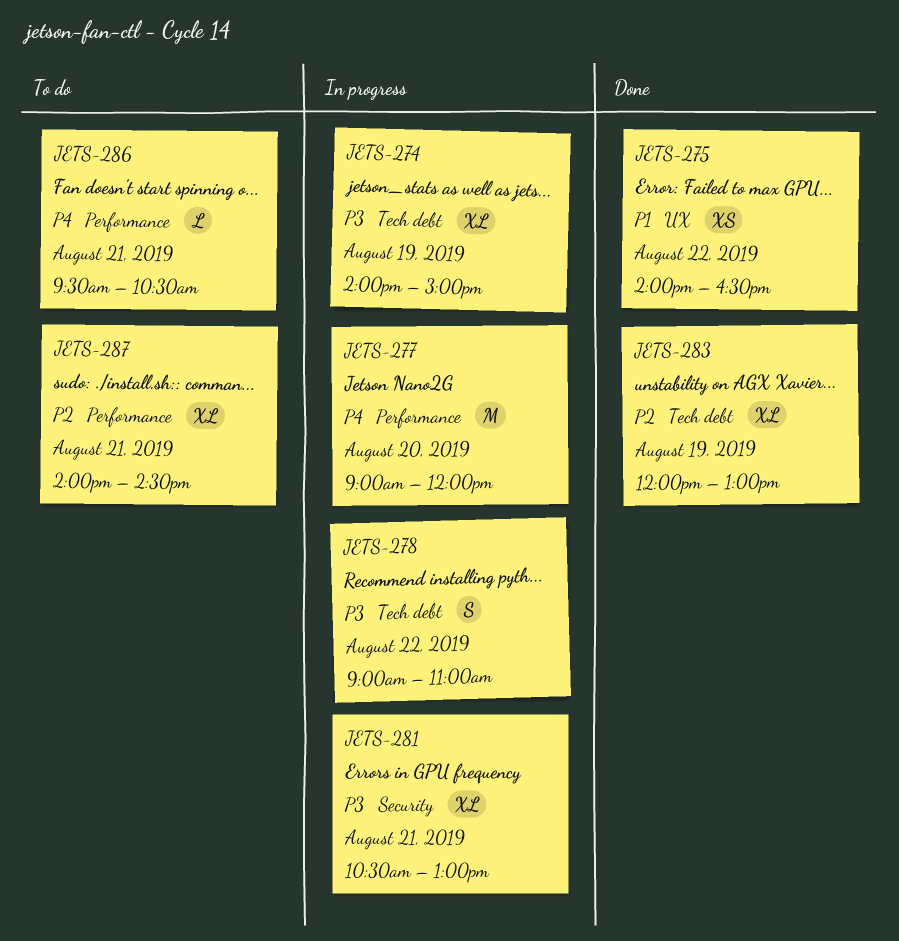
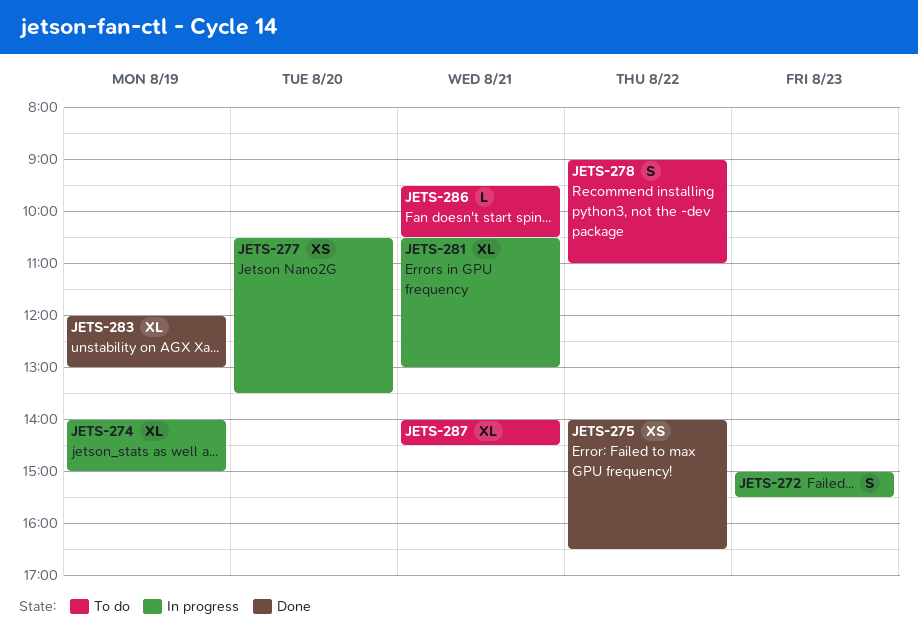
JETS-272: none -> present
JETS-277, estimate: M -> XS
JETS-277, begins: 09:00 -> 10:30
JETS-277, ends: 12:00 -> 13:30
JETS-278, status: In progress -> To do

